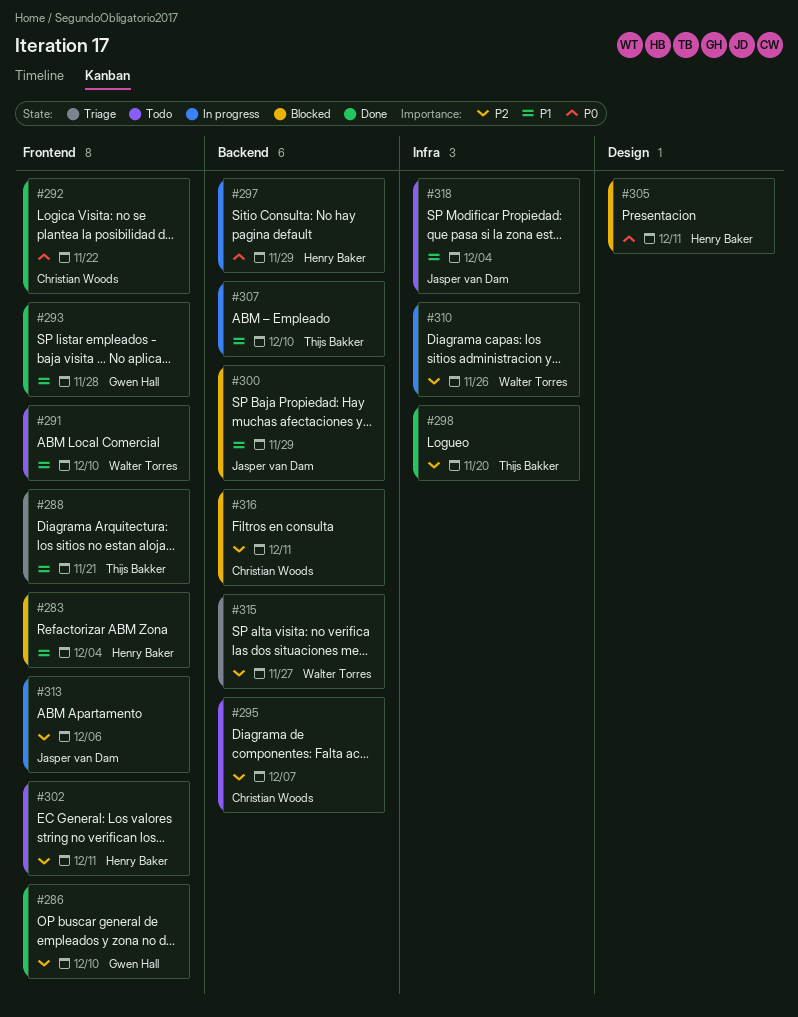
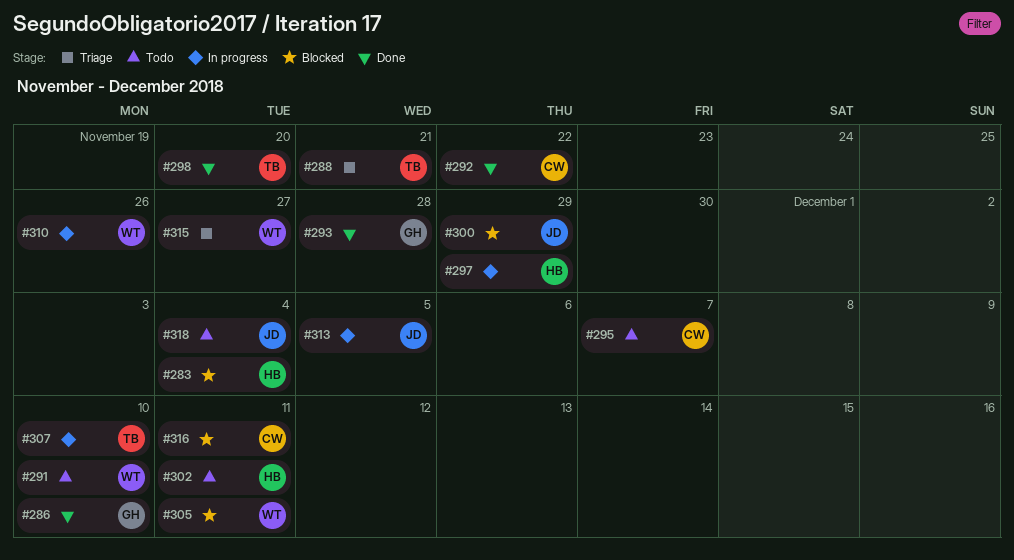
#305, owner: Henry Baker -> Walter Torres
#313, due: Dec 6 -> Dec 5

